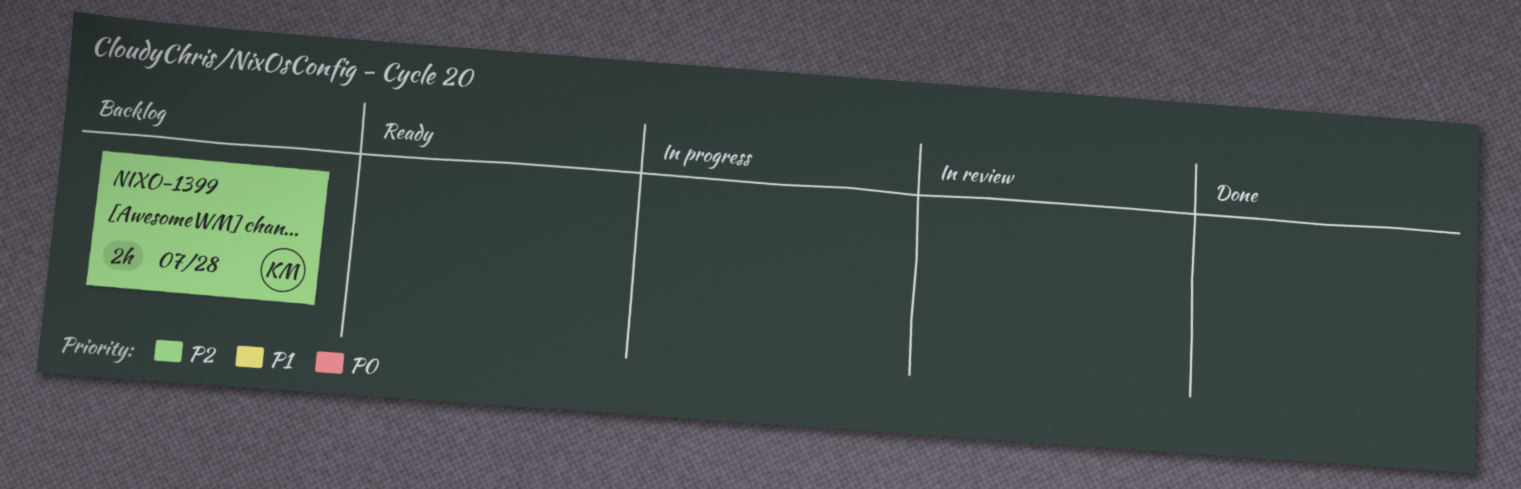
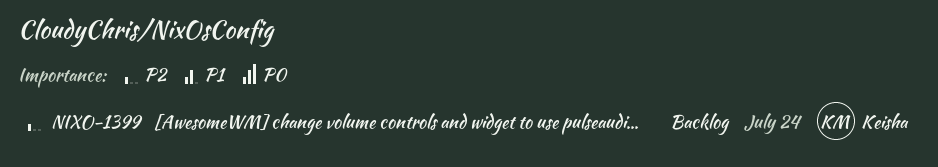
NIXO-1399, due: Jul 28 -> Jul 24

